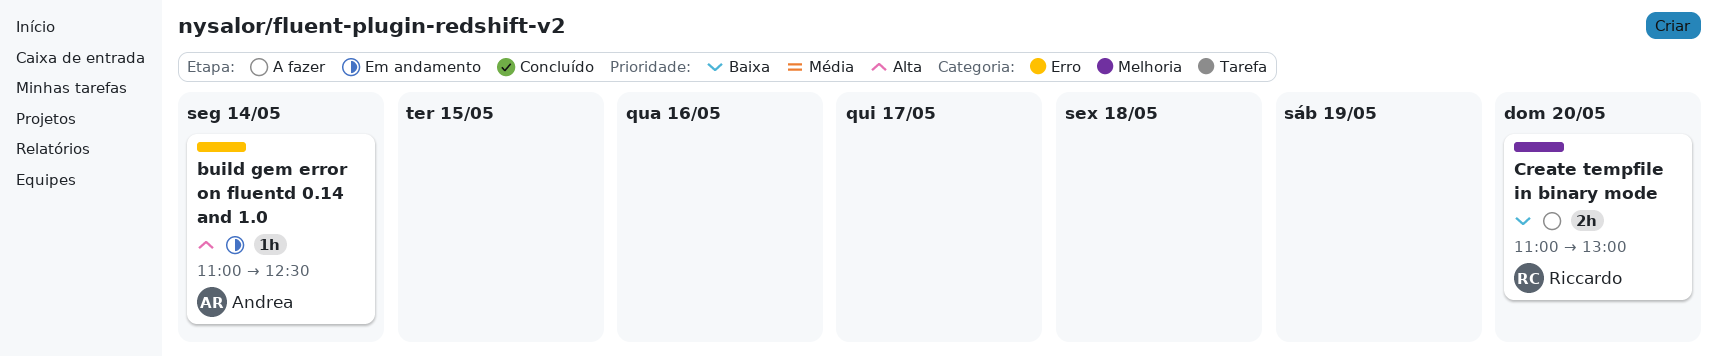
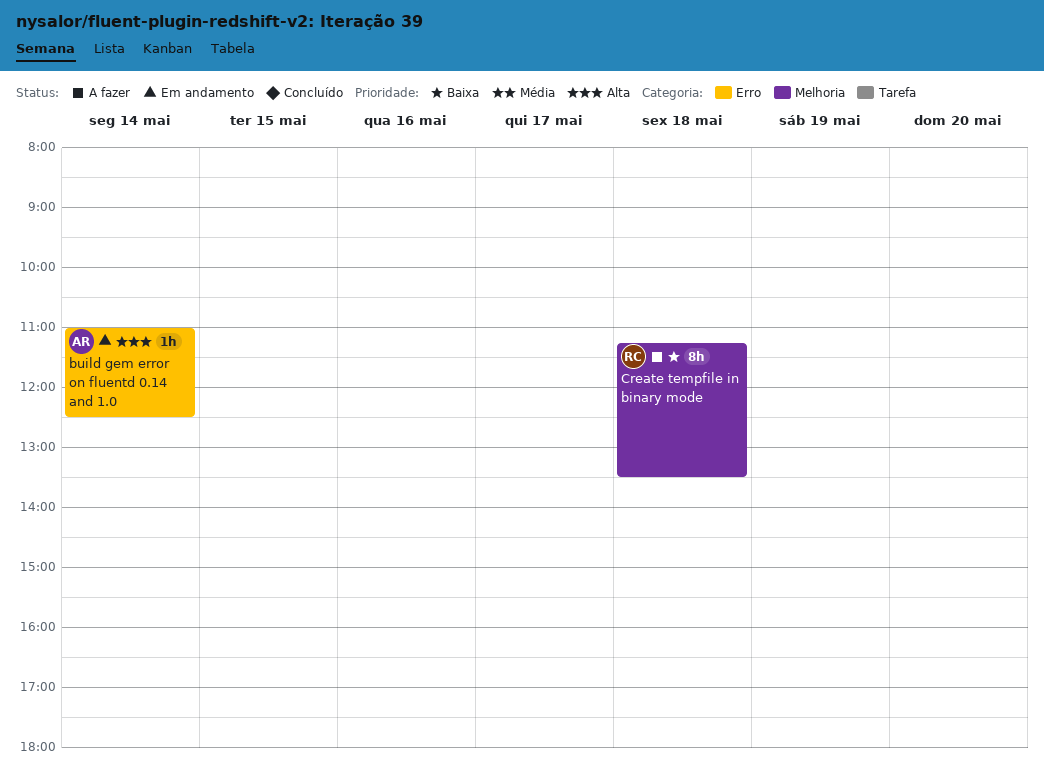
Create tempfile in binary mode, estimate: 2h -> 8h
Create tempfile in binary mode, day: May 20 -> May 18
Create tempfile in binary mode, begins: 11:00 -> 11:15
Create tempfile in binary mode, ends: 13:00 -> 13:30

